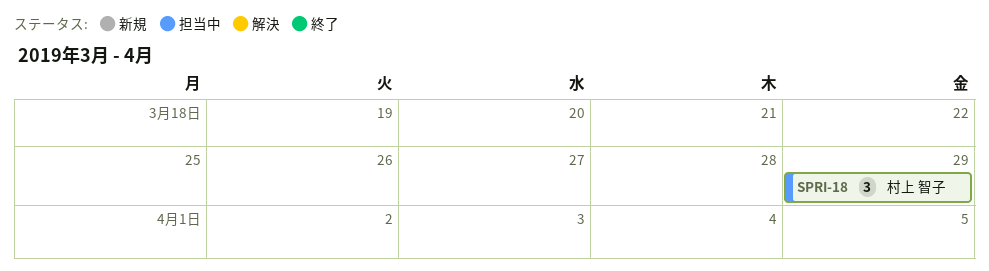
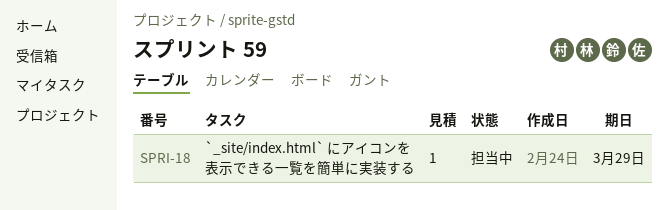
SPRI-18, estimate: 3 -> 1

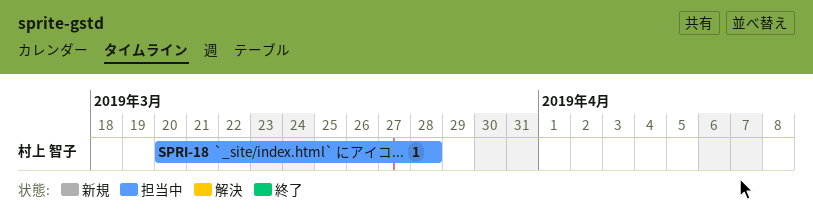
SPRI-18, due: Mar 29 -> Mar 28

